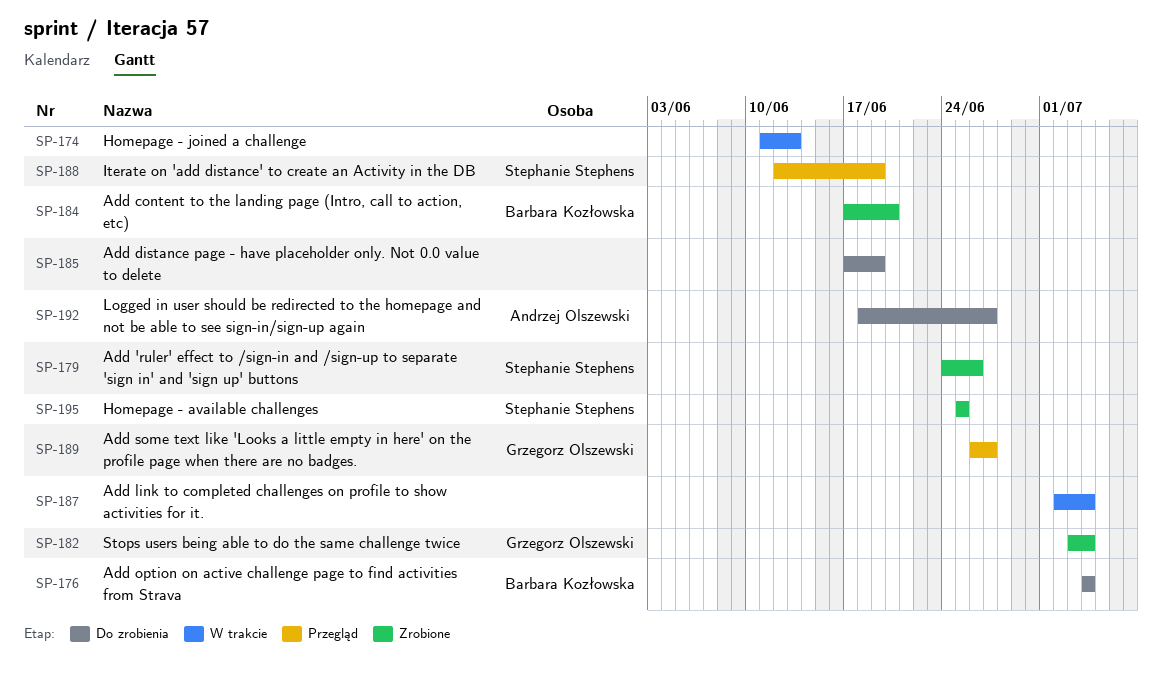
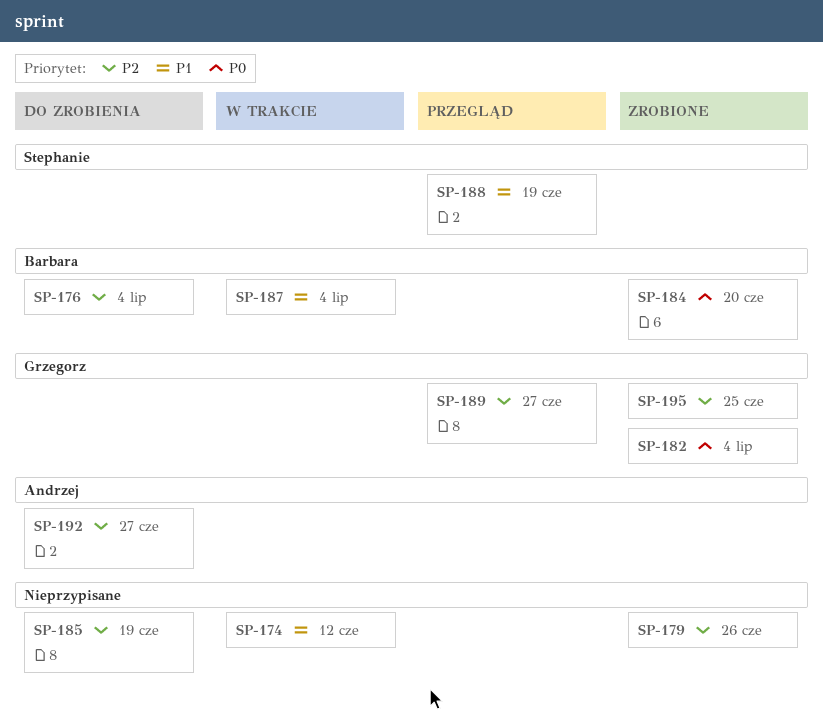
SP-174, due: Jun 13 -> Jun 12
SP-179, owner: Stephanie Stephens -> none
SP-187, owner: none -> Barbara Kozłowska
SP-195, owner: Stephanie Stephens -> Grzegorz Olszewski

